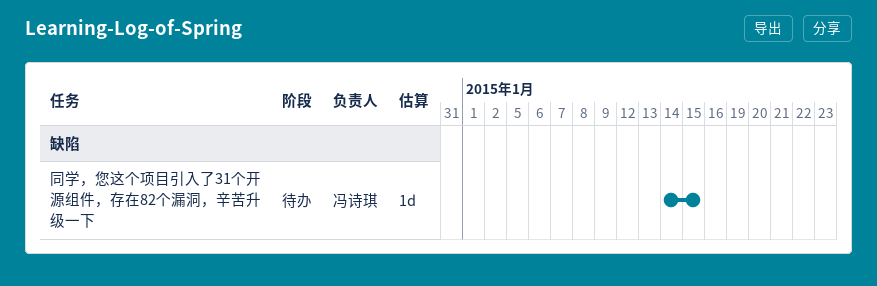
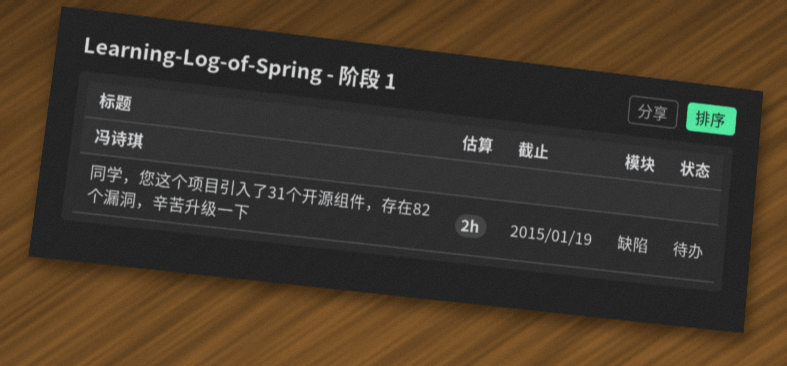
同学，您这个项目引入了31个开源组件，存在82个漏洞，辛苦升级一下, estimate: 1d -> 2h
同学，您这个项目引入了31个开源组件，存在82个漏洞，辛苦升级一下, due: Jan 15 -> Jan 19

